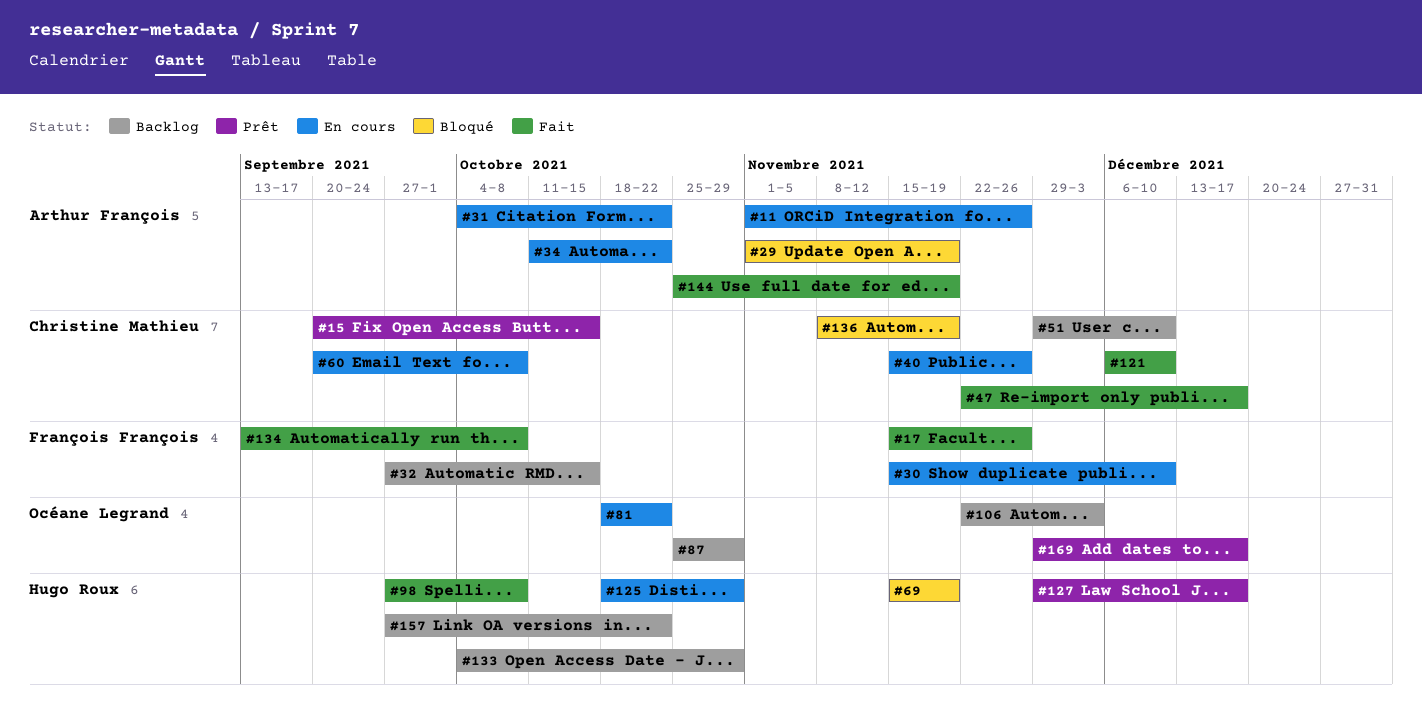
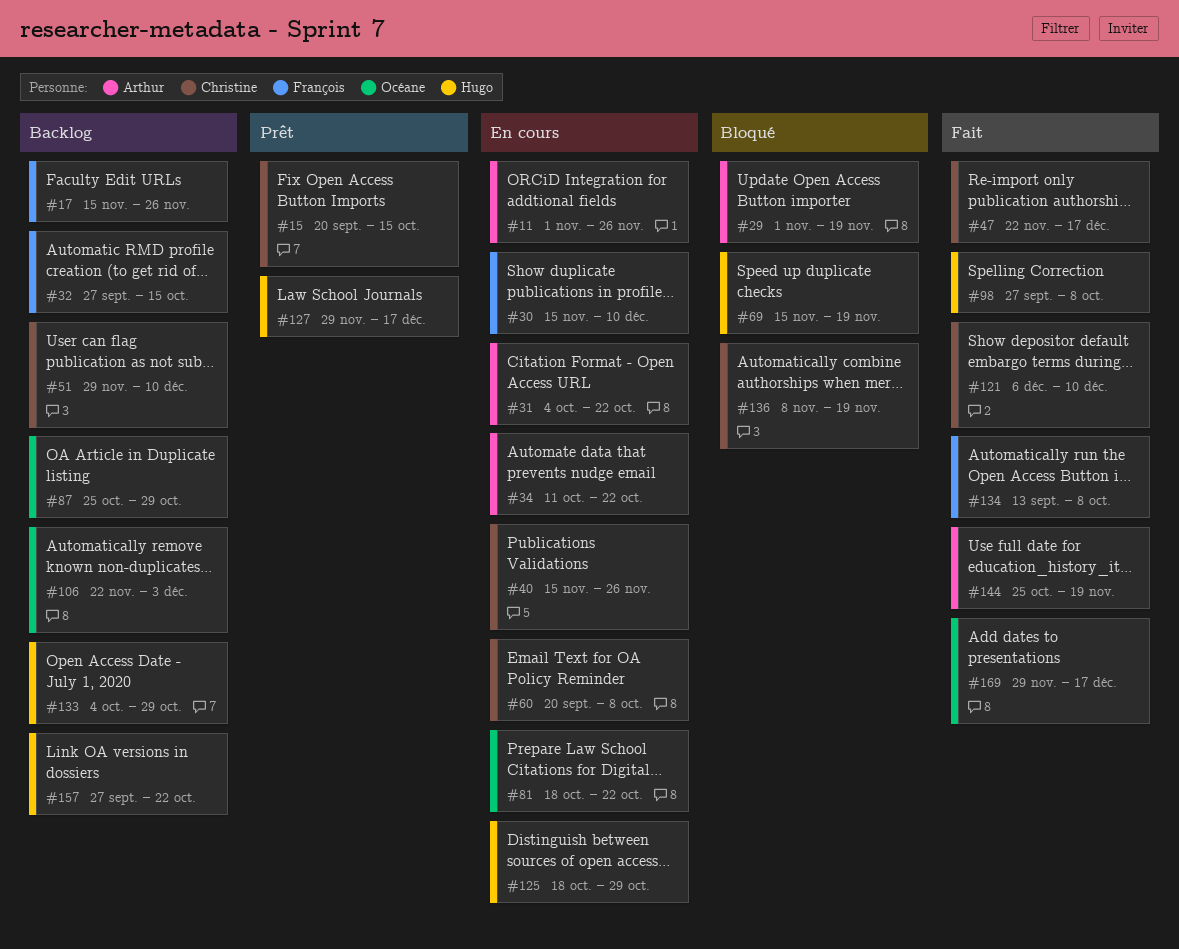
#17, status: Fait -> Backlog
#169, status: Prêt -> Fait

